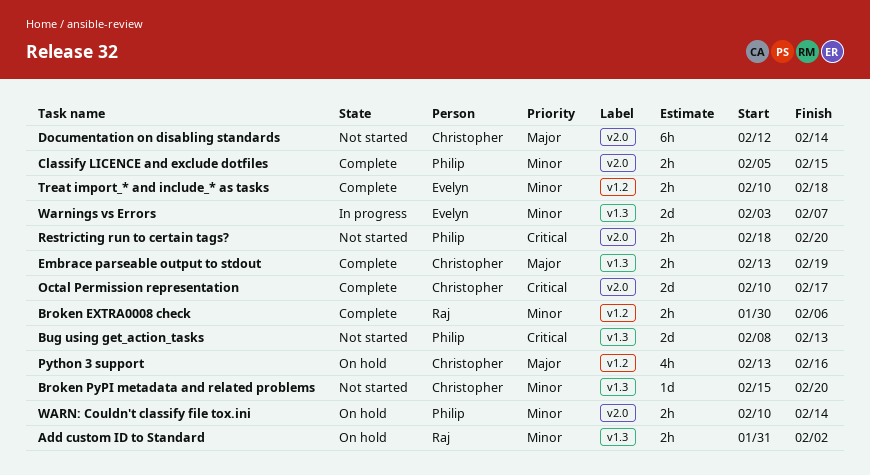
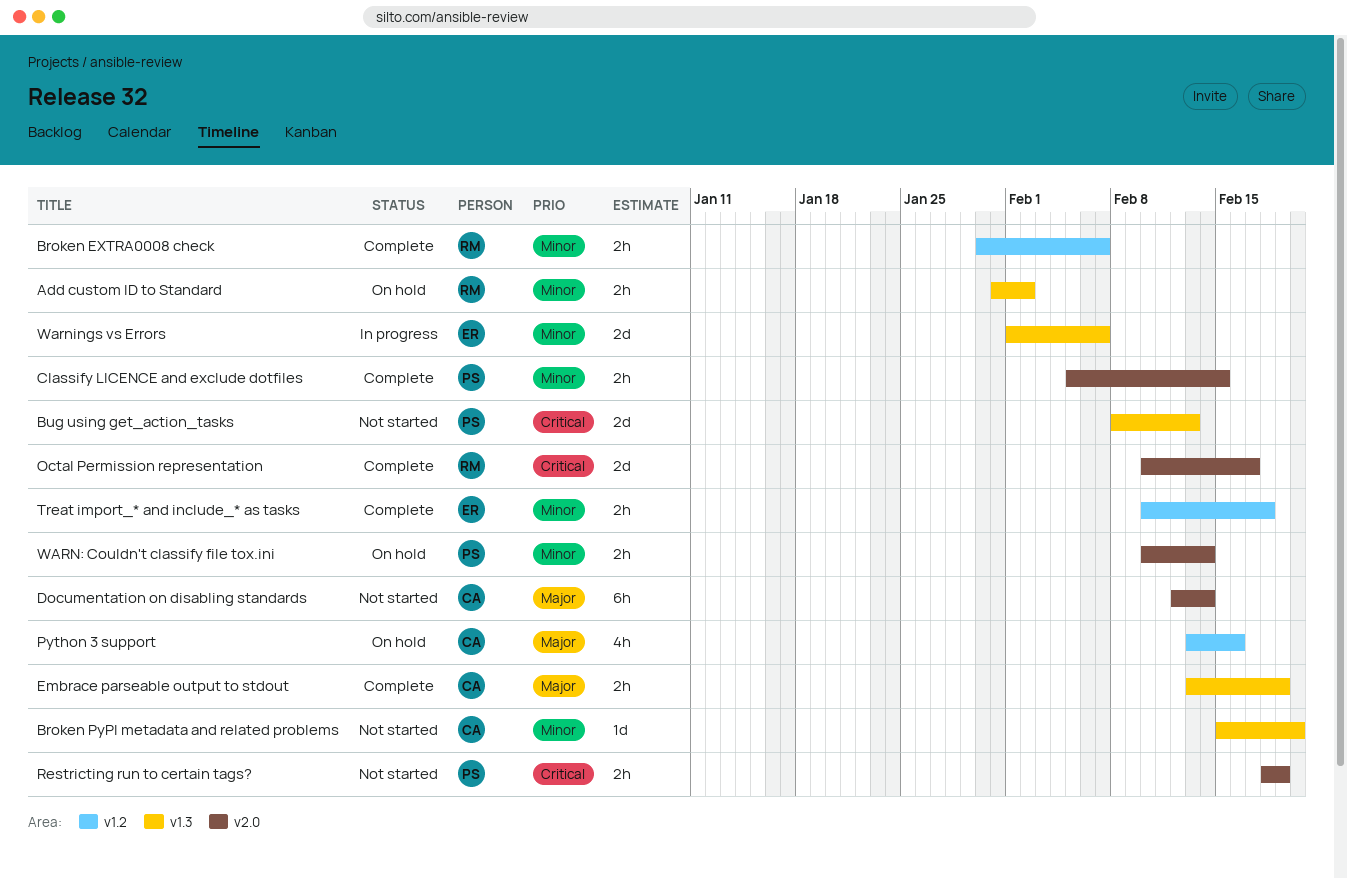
Broken EXTRA0008 check, due: Feb 6 -> Feb 7
Octal Permission representation, owner: Christopher -> Raj
Restricting run to certain tags?, due: Feb 20 -> Feb 19
Warnings vs Errors, start: Feb 3 -> Feb 1

